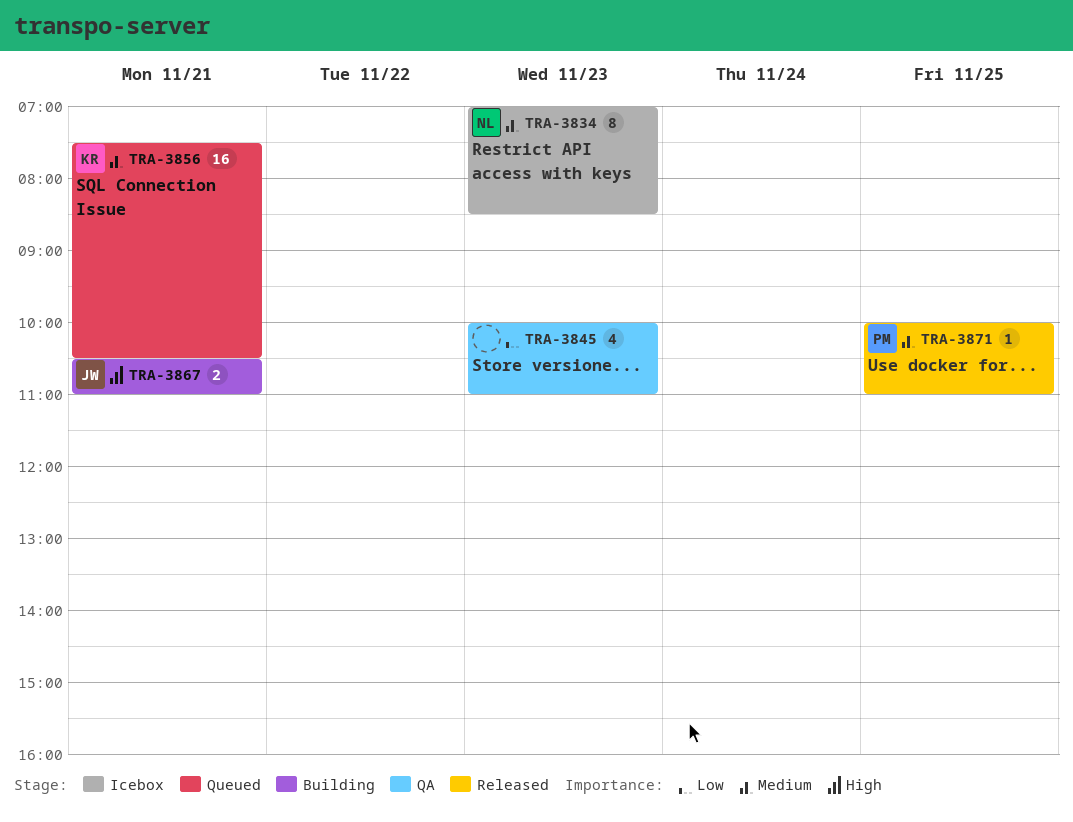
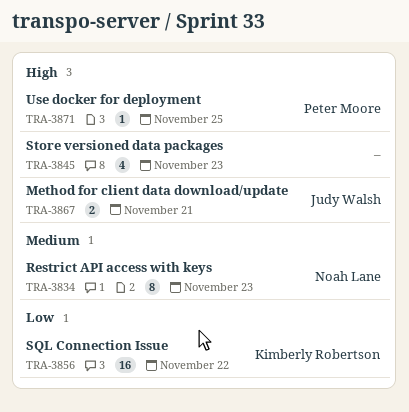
TRA-3845, priority: Low -> High
TRA-3856, priority: Medium -> Low
TRA-3856, day: Nov 21 -> Nov 22
TRA-3871, priority: Medium -> High

